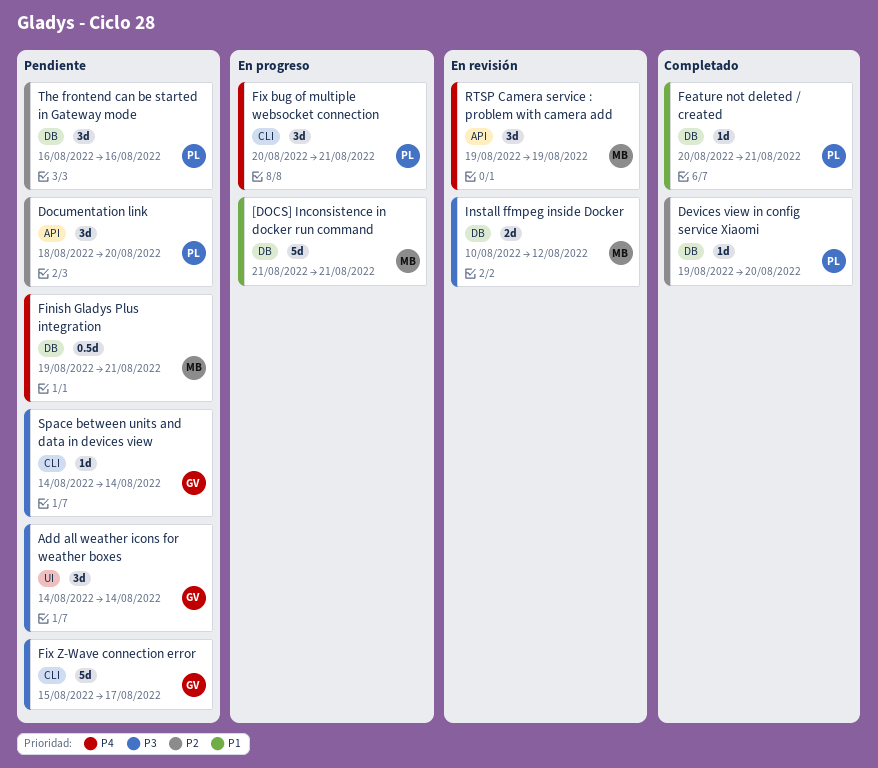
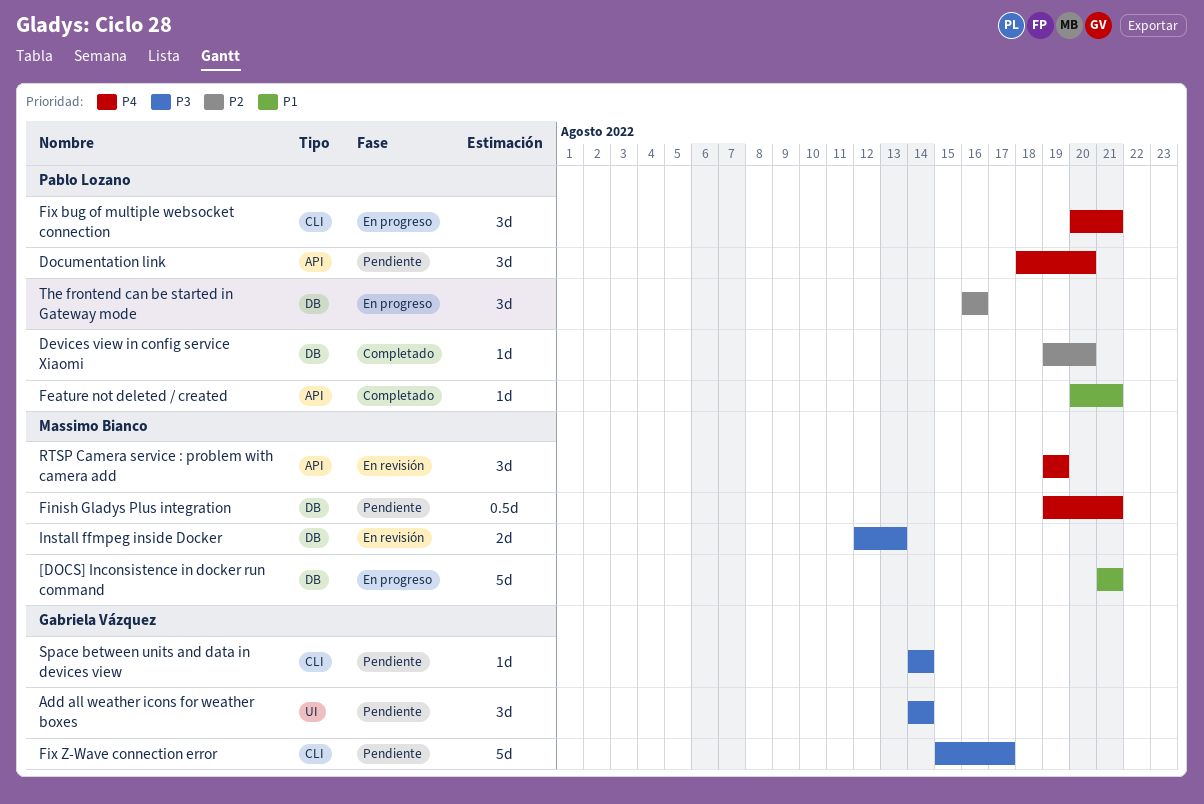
Documentation link, priority: P2 -> P4
Feature not deleted / created, label: DB -> API
Install ffmpeg inside Docker, start: Aug 10 -> Aug 12
Install ffmpeg inside Docker, due: Aug 12 -> Aug 13
The frontend can be started in Gateway mode, status: Pendiente -> En progreso

